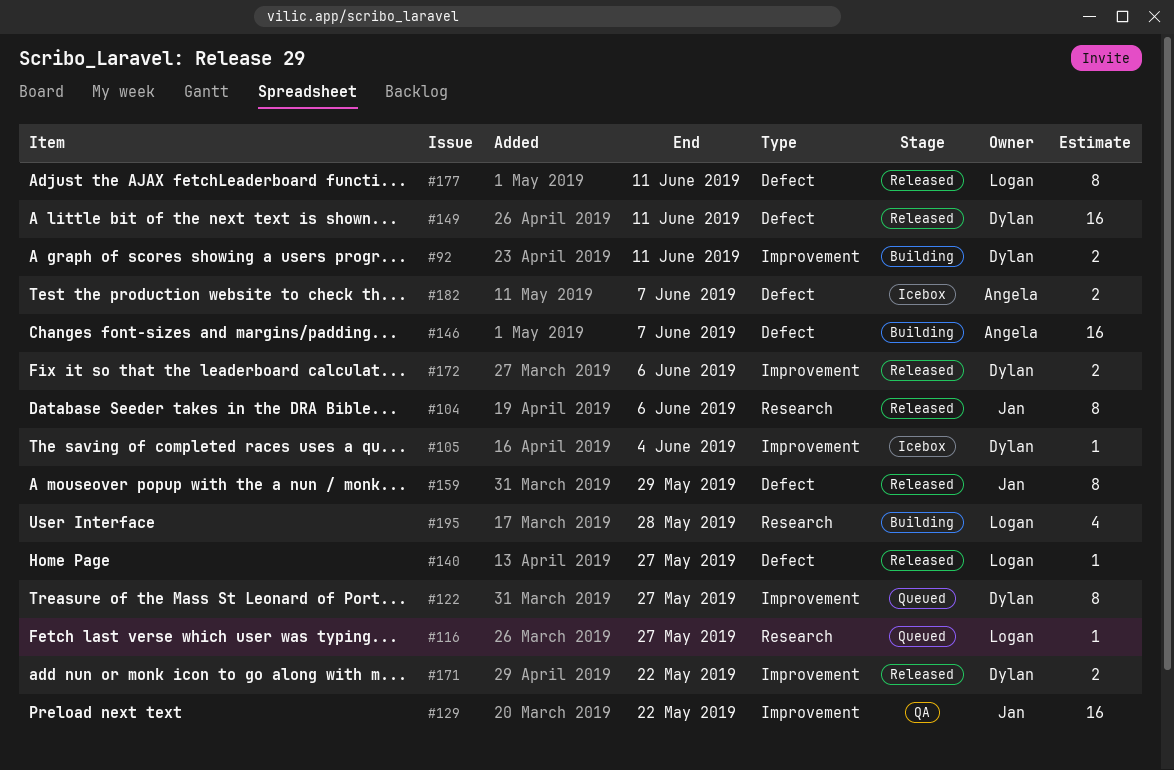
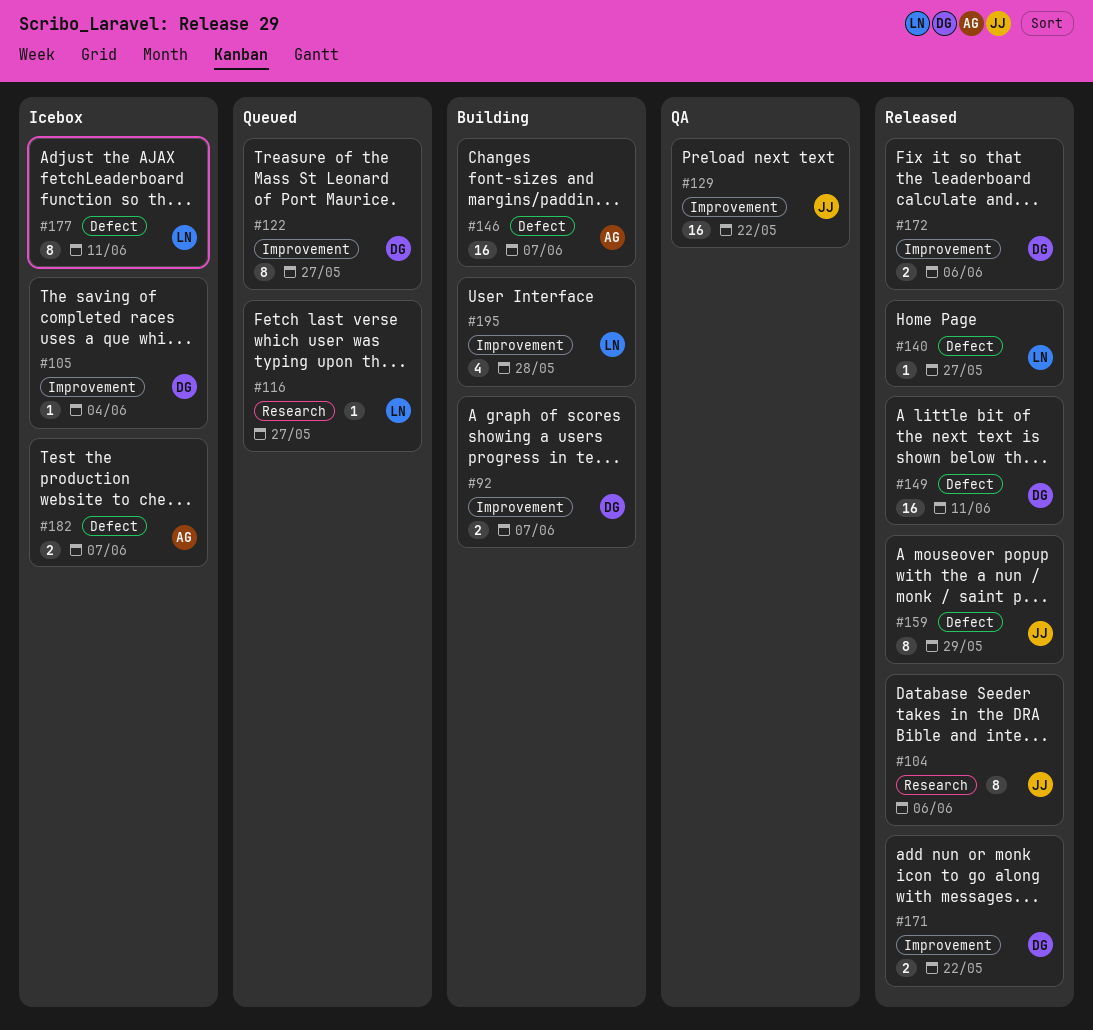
#92, due: Jun 11 -> Jun 7
#177, status: Released -> Icebox
#195, label: Research -> Improvement

